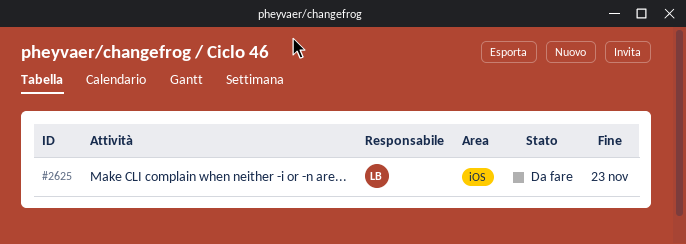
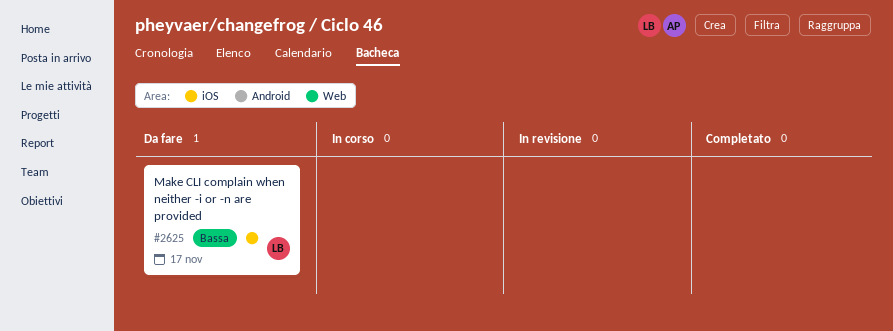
#2625, due: Nov 23 -> Nov 17

